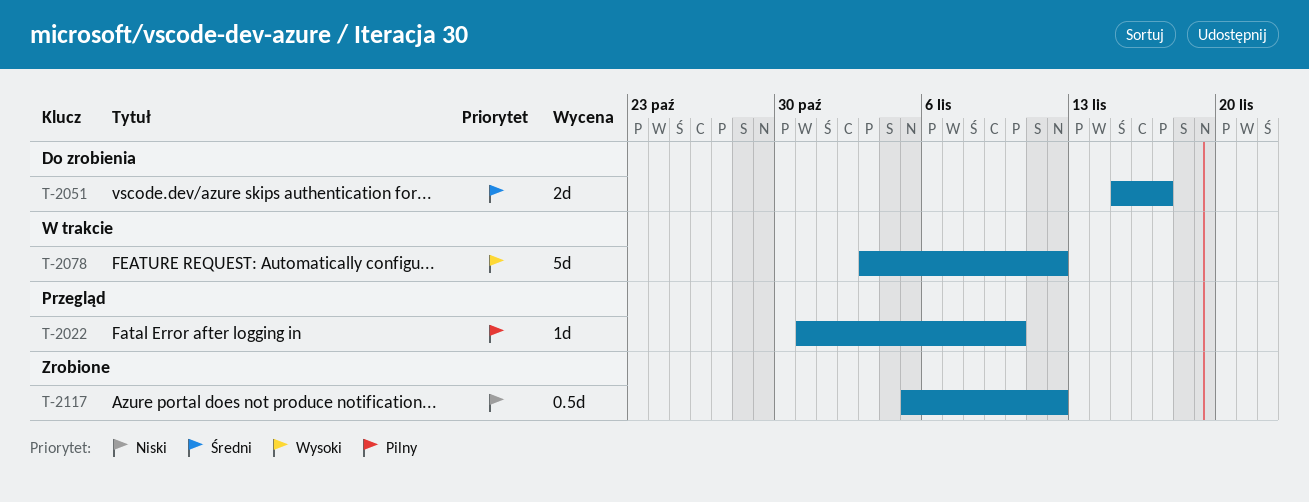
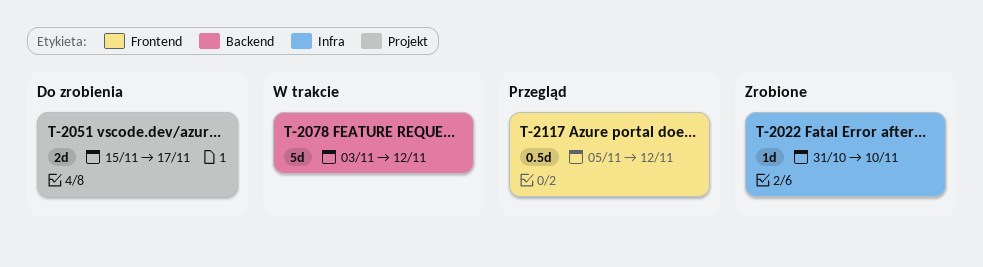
T-2022, status: Przegląd -> Zrobione
T-2117, status: Zrobione -> Przegląd

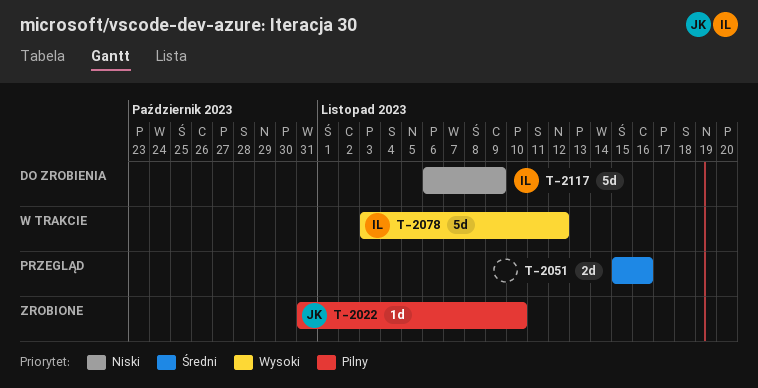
T-2051, status: Do zrobienia -> Przegląd
T-2051, due: Nov 17 -> Nov 16
T-2117, status: Przegląd -> Do zrobienia
T-2117, estimate: 0.5d -> 5d
T-2117, start: Nov 5 -> Nov 6
T-2117, due: Nov 12 -> Nov 9

